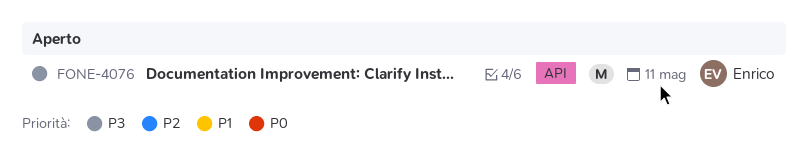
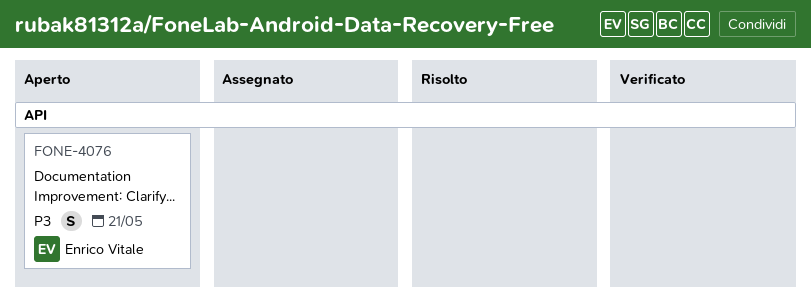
FONE-4076, estimate: M -> S
FONE-4076, due: May 11 -> May 21

